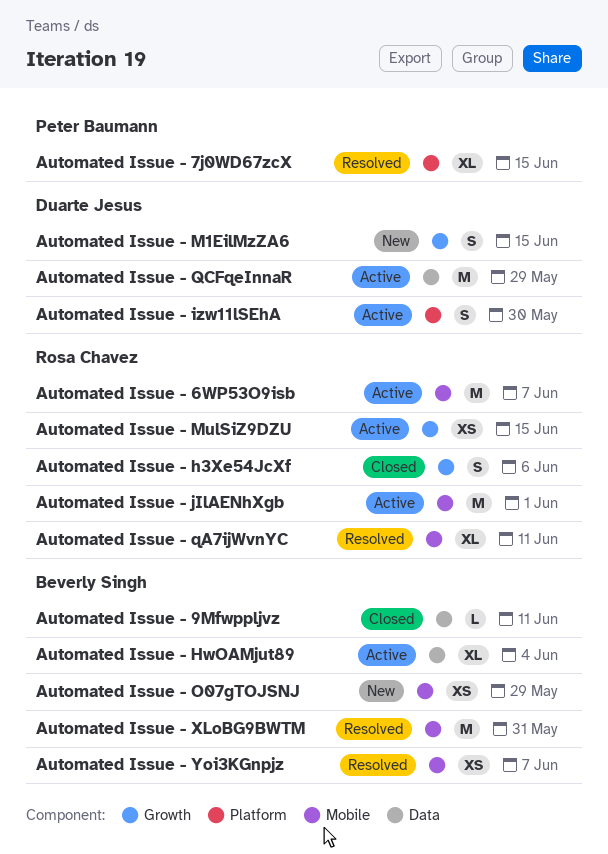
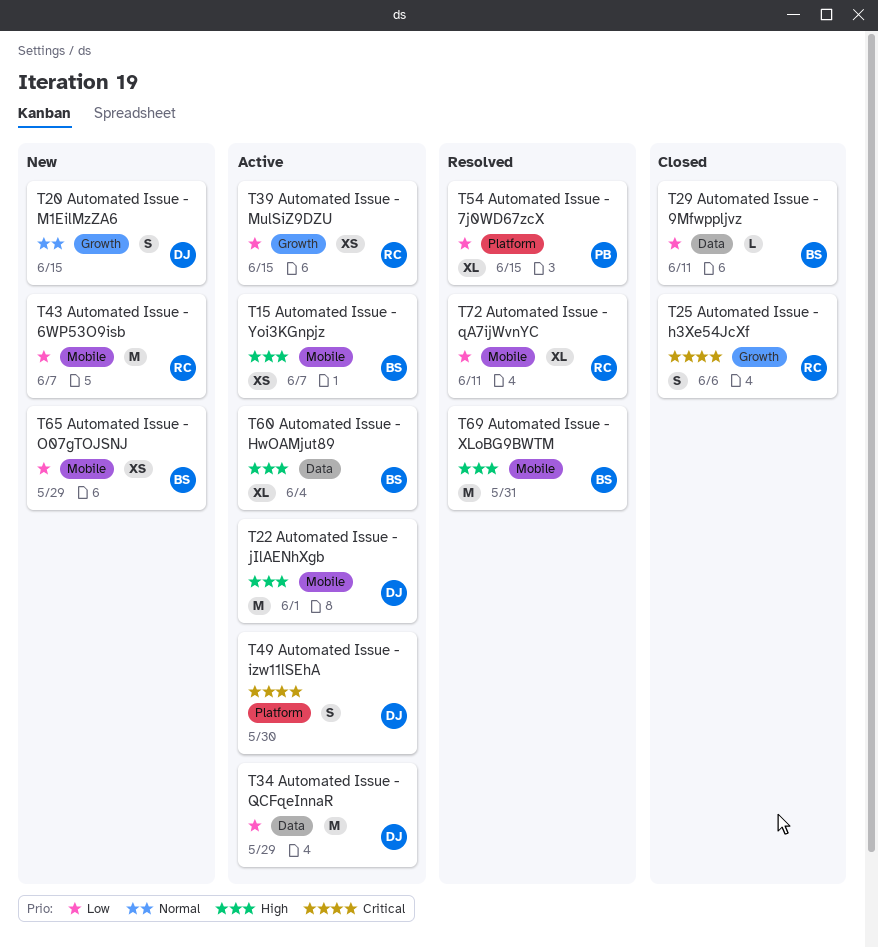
Automated Issue - 6WP53O9isb, status: Active -> New
Automated Issue - jIlAENhXgb, owner: Rosa Chavez -> Duarte Jesus
Automated Issue - Yoi3KGnpjz, status: Resolved -> Active

